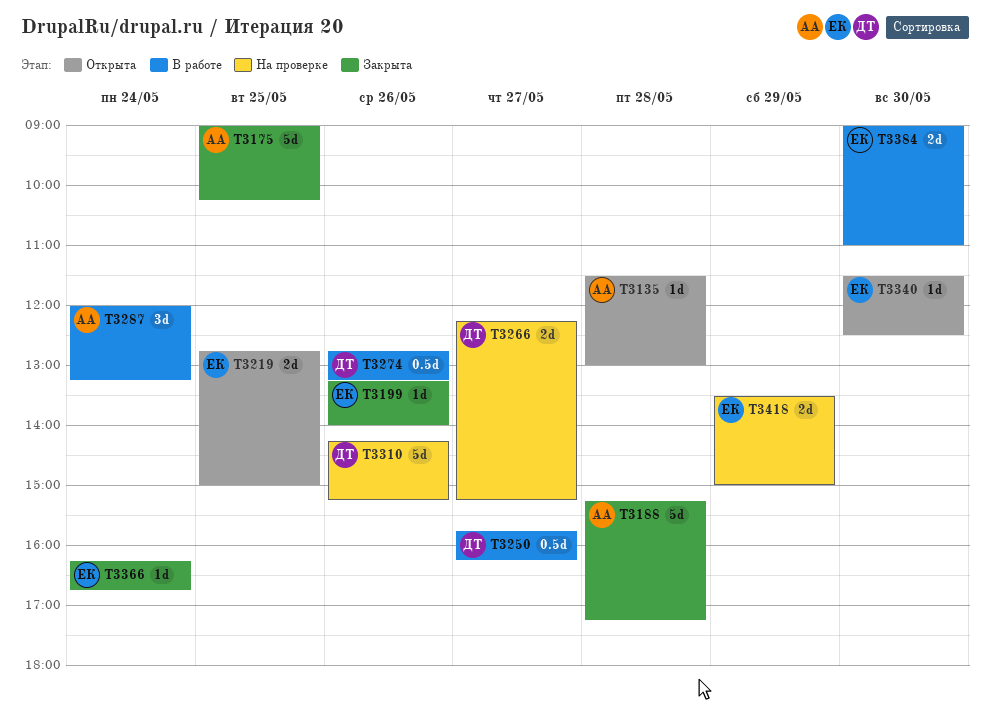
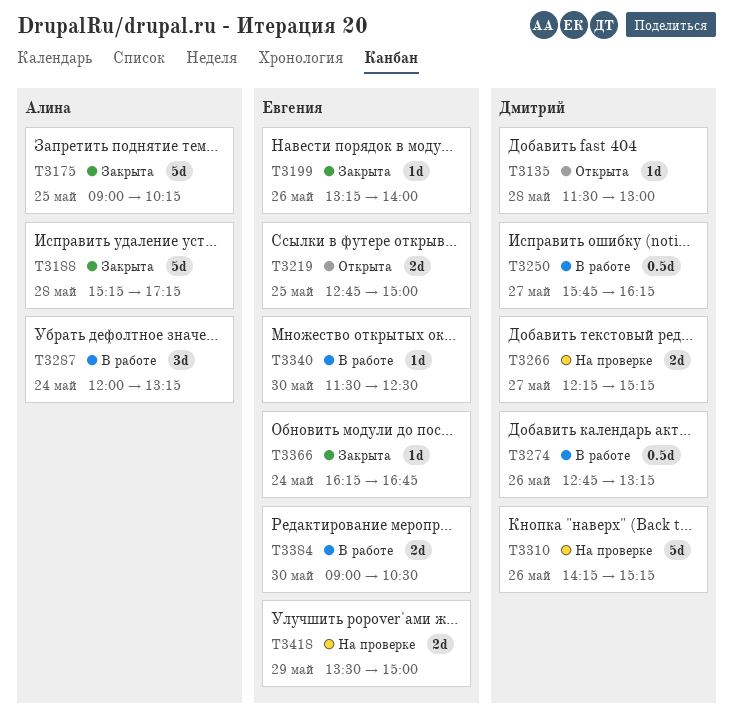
T3135, owner: Алина -> Дмитрий
T3340, status: Открыта -> В работе
T3384, ends: 11:00 -> 10:30

